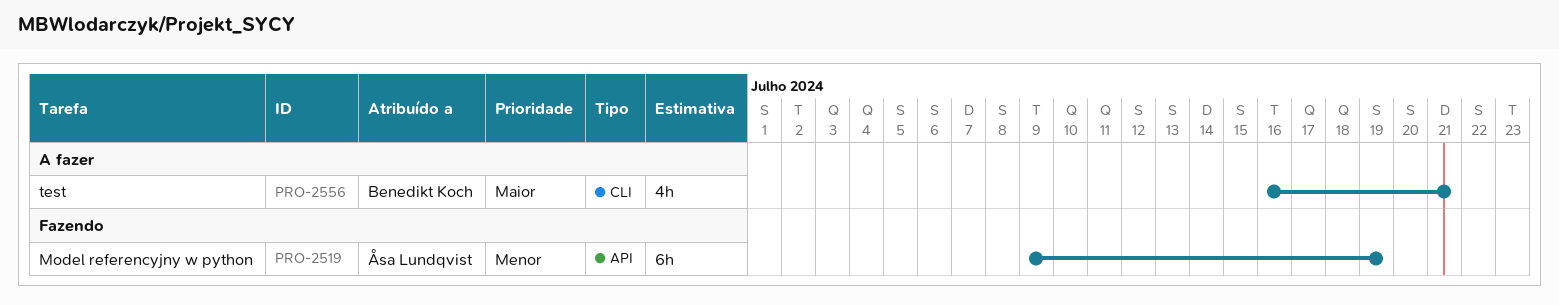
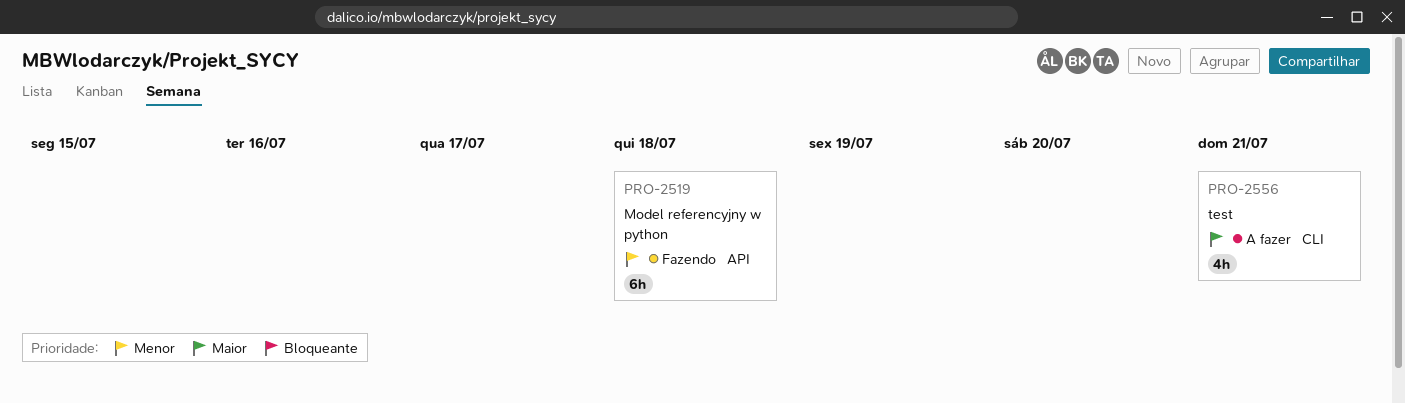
PRO-2519, due: Jul 19 -> Jul 18

